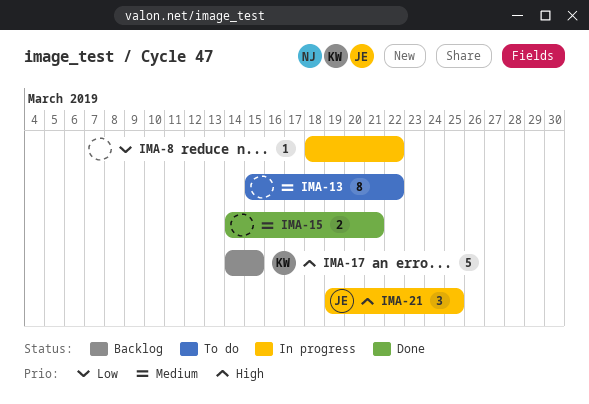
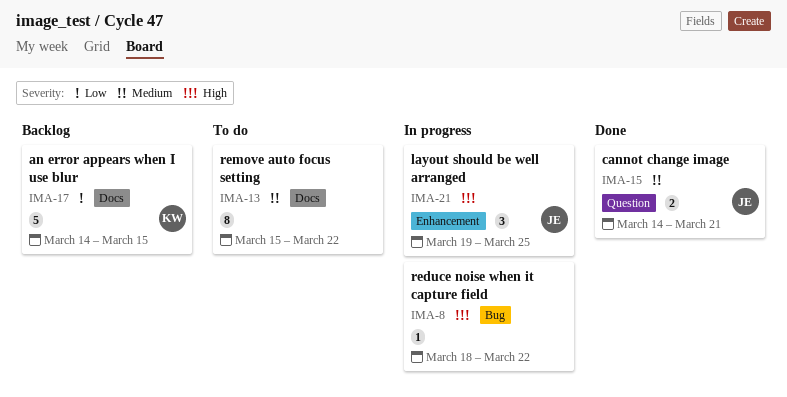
IMA-8, priority: Low -> High
IMA-15, owner: none -> JE
IMA-17, priority: High -> Low

